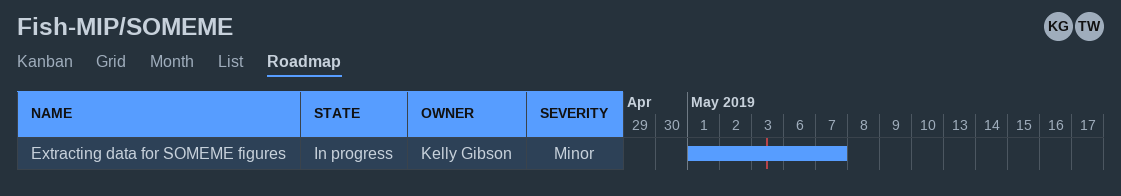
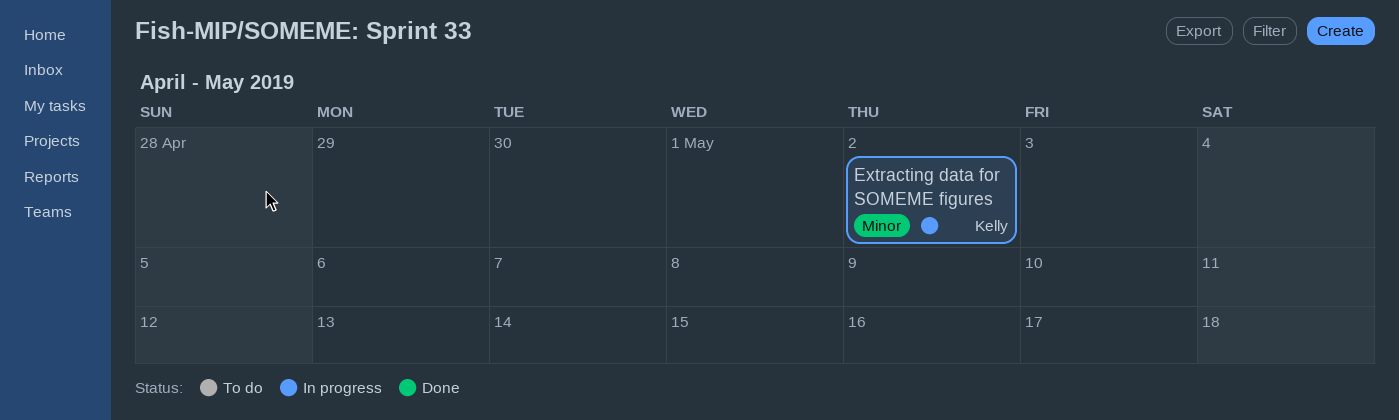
Extracting data for SOMEME figures, due: May 7 -> May 2

